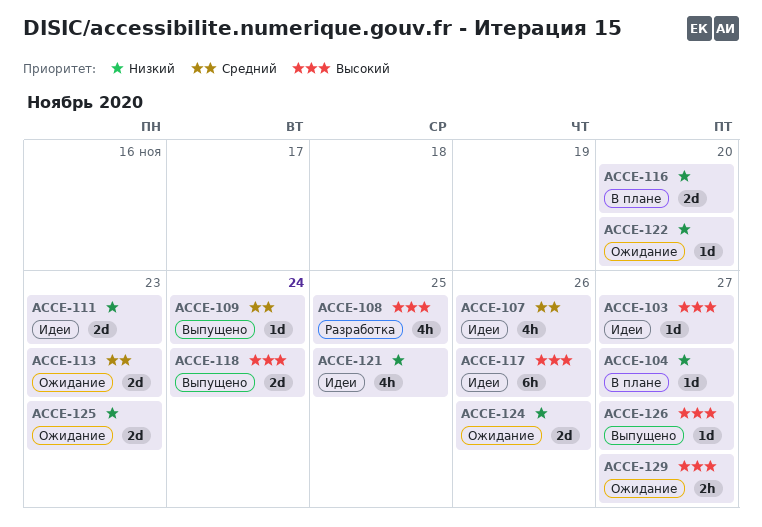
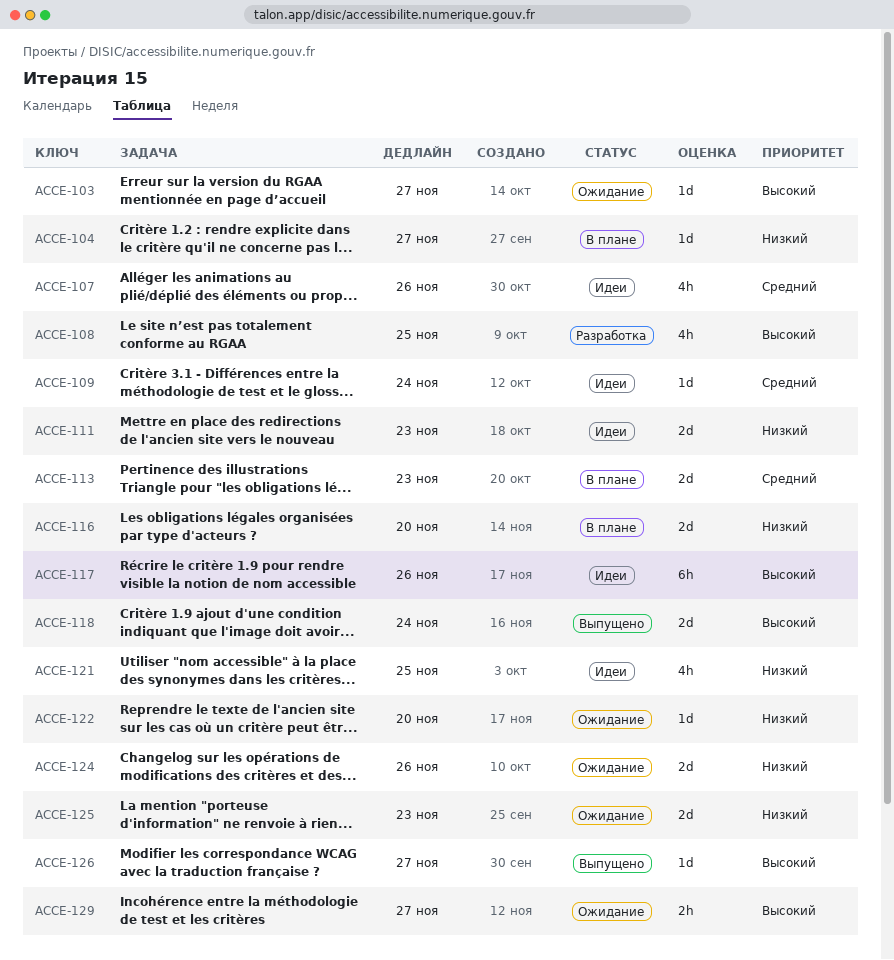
ACCE-103, status: Идеи -> Ожидание
ACCE-109, status: Выпущено -> Идеи
ACCE-113, status: Ожидание -> В плане

